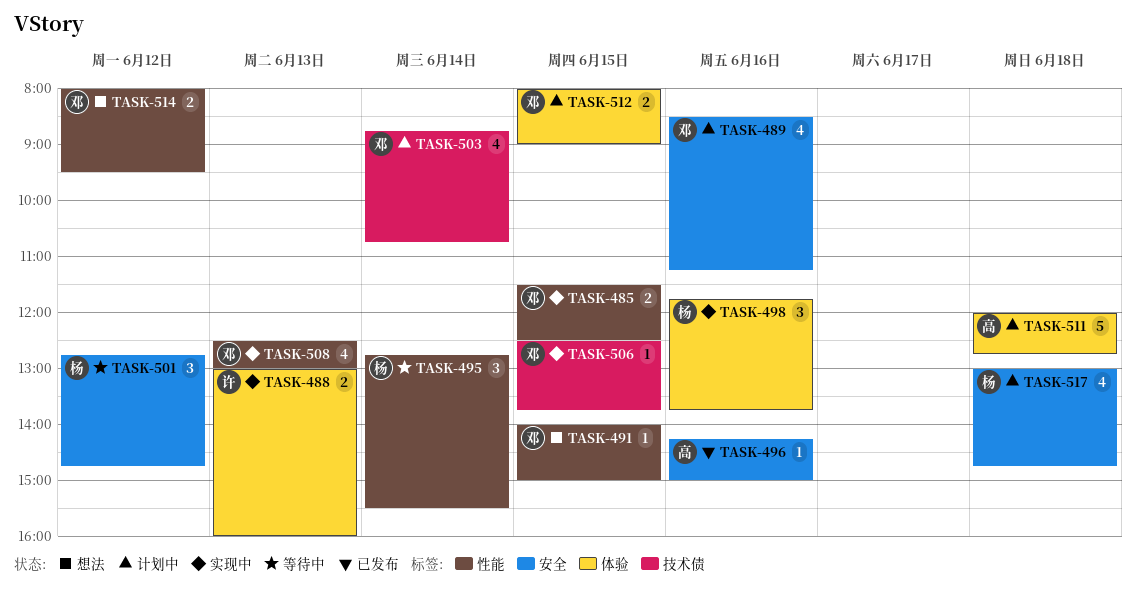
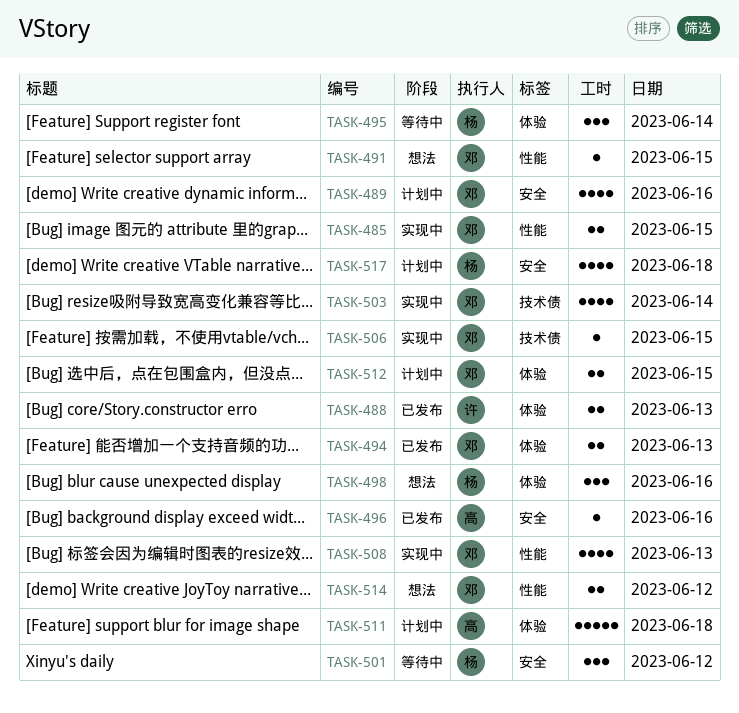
TASK-488, status: 实现中 -> 已发布
TASK-494: none -> present
TASK-495, label: 性能 -> 体验
TASK-498, status: 实现中 -> 想法
TASK-503, status: 计划中 -> 实现中

